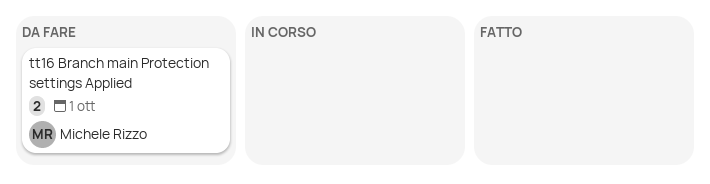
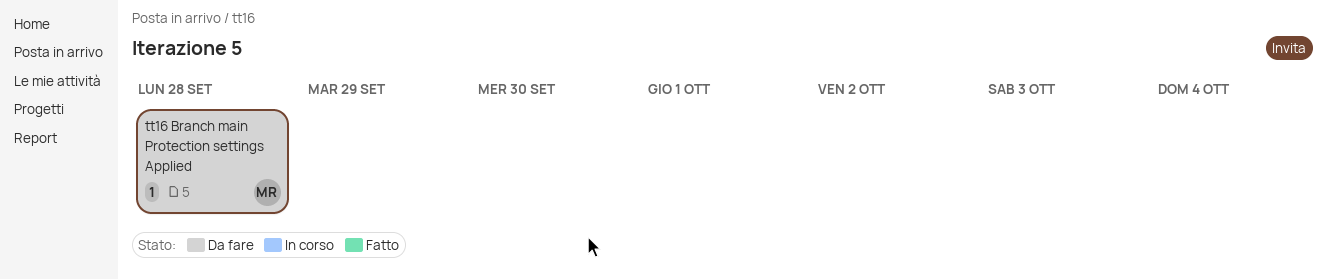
tt16 Branch main Protection settings Applied, estimate: 2 -> 1
tt16 Branch main Protection settings Applied, due: Oct 1 -> Sep 28

